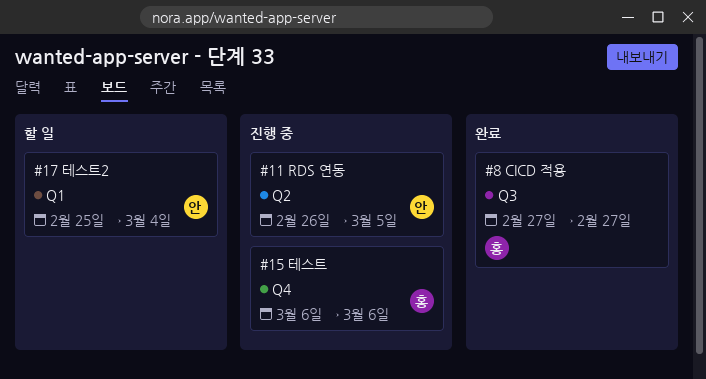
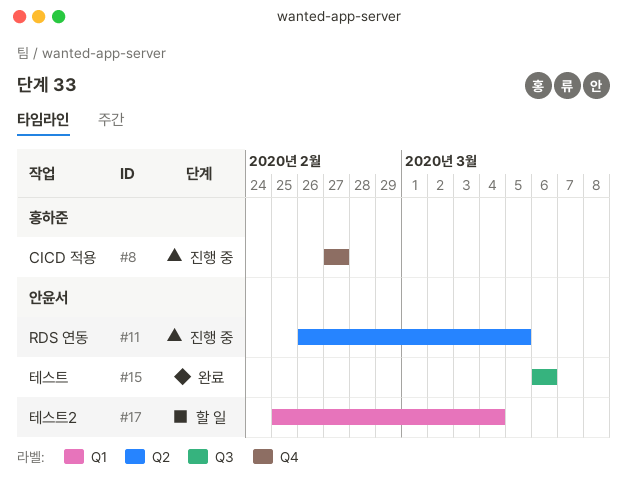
#8, status: 완료 -> 진행 중
#8, label: Q3 -> Q4
#15, status: 진행 중 -> 완료
#15, owner: 홍하준 -> 안윤서
#15, label: Q4 -> Q3

